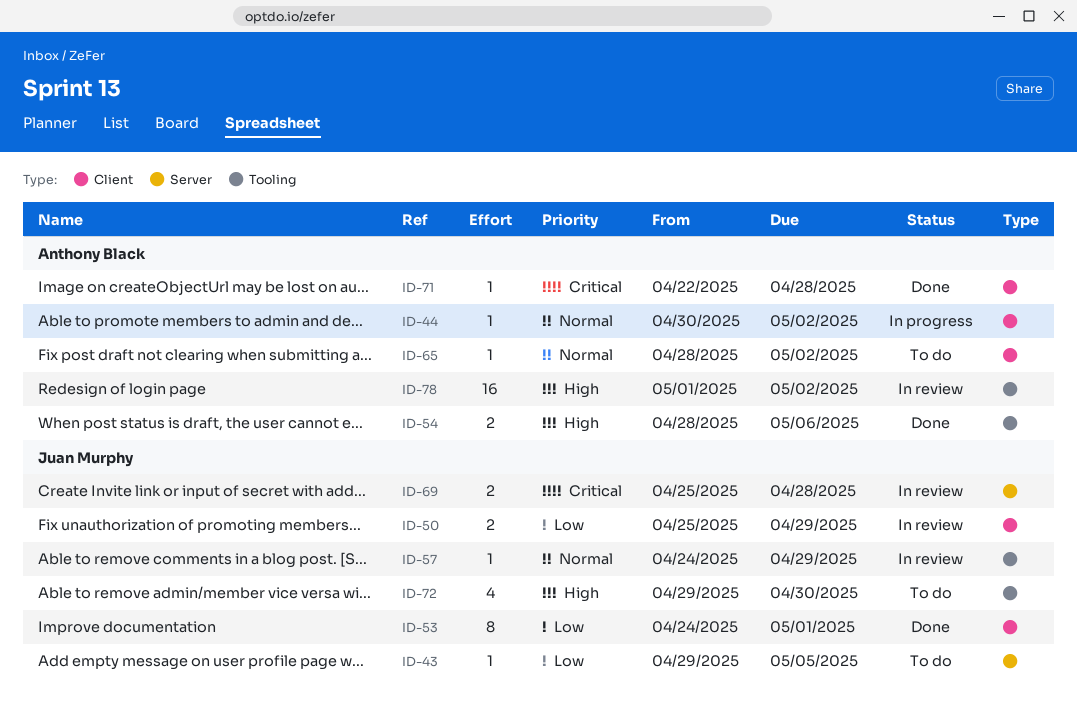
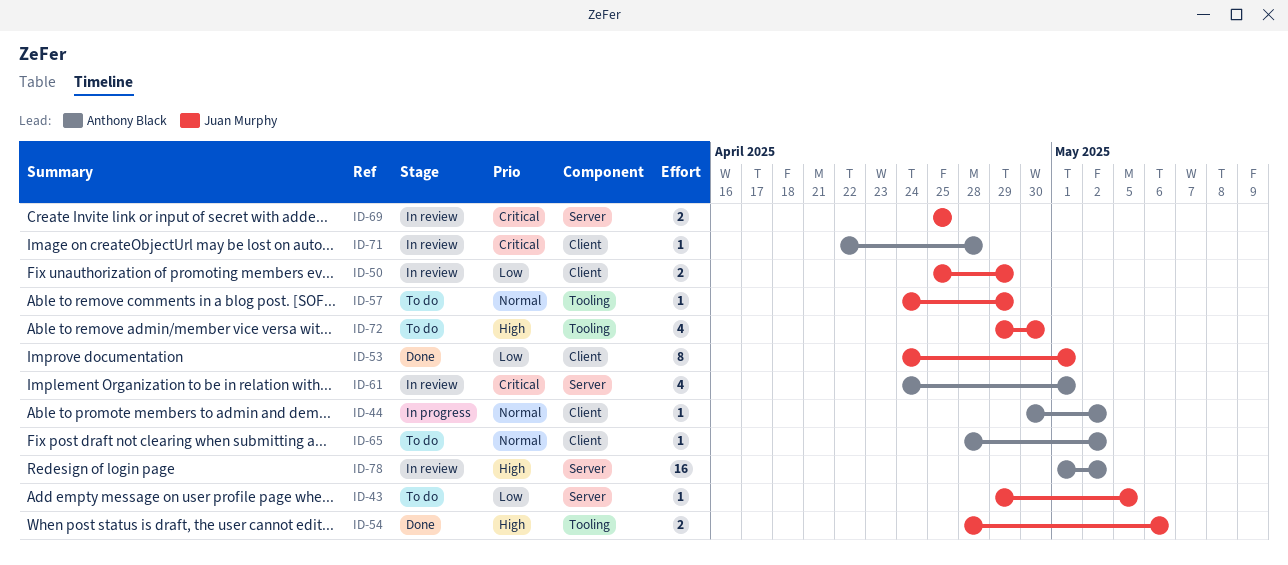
ID-54, owner: Anthony Black -> Juan Murphy
ID-57, status: In review -> To do
ID-61: none -> present
ID-69, due: Apr 28 -> Apr 25
ID-71, status: Done -> In review
ID-78, label: Tooling -> Server

